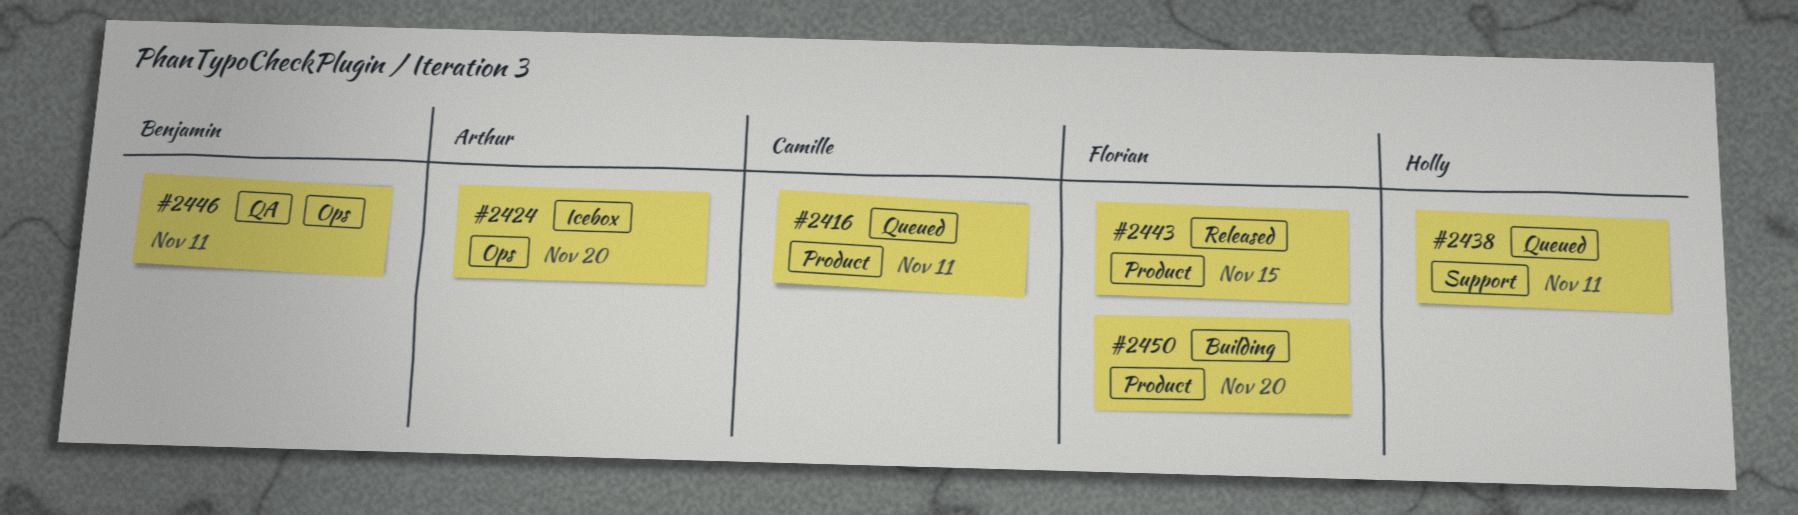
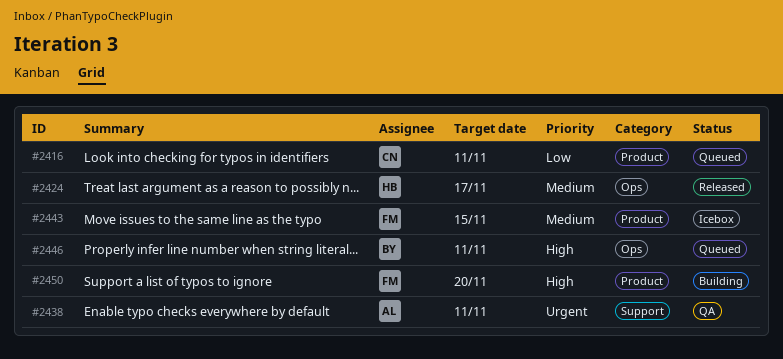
#2424, status: Icebox -> Released
#2424, owner: Arthur -> Holly
#2424, due: Nov 20 -> Nov 17
#2438, status: Queued -> QA
#2438, owner: Holly -> Arthur
#2443, status: Released -> Icebox
#2446, status: QA -> Queued

